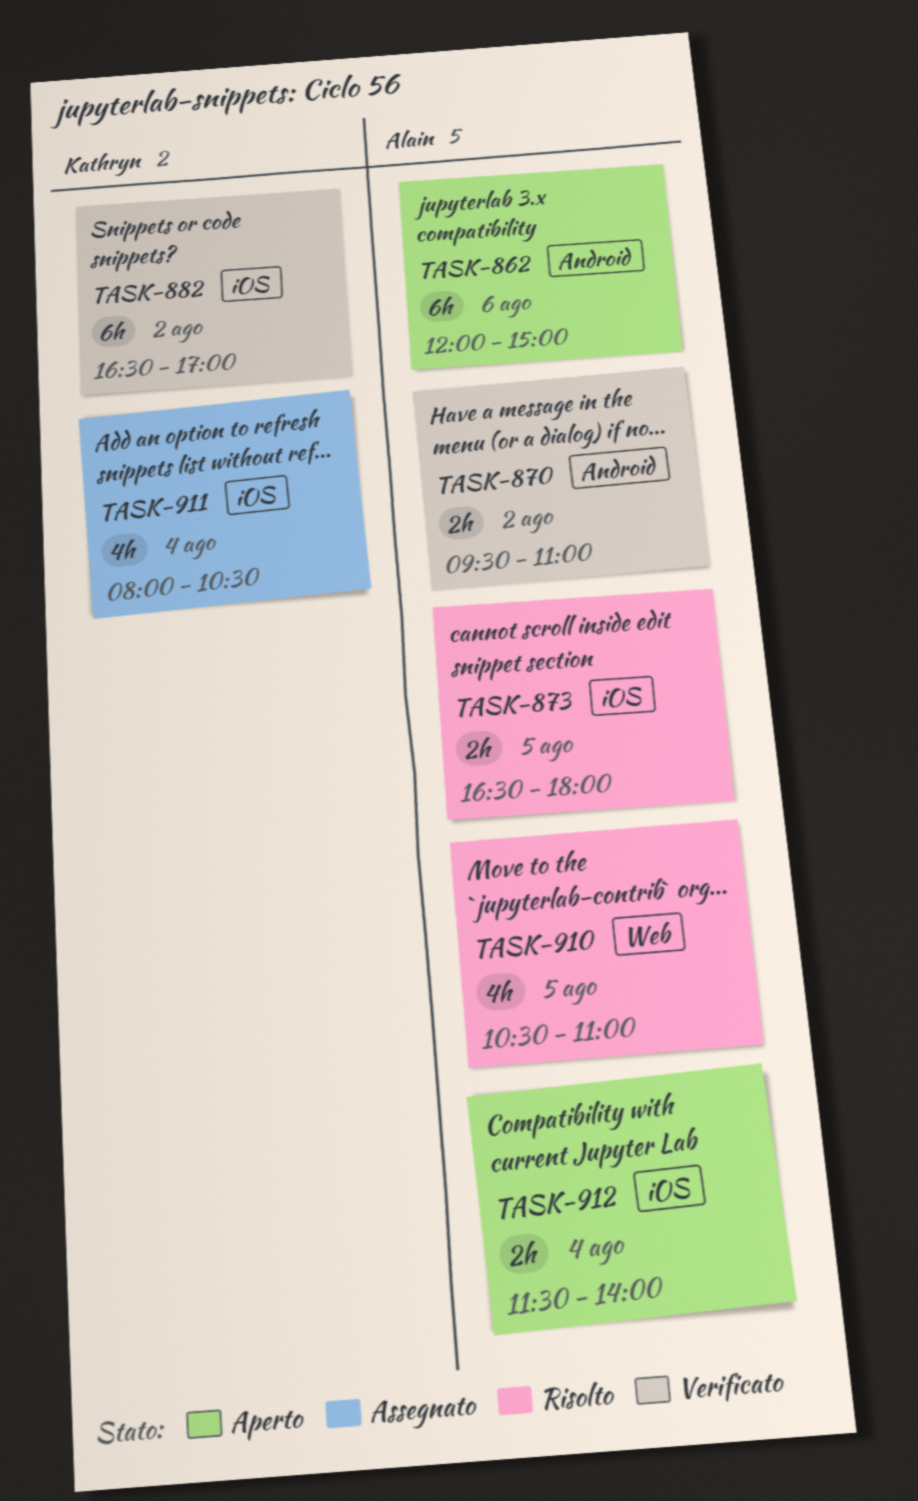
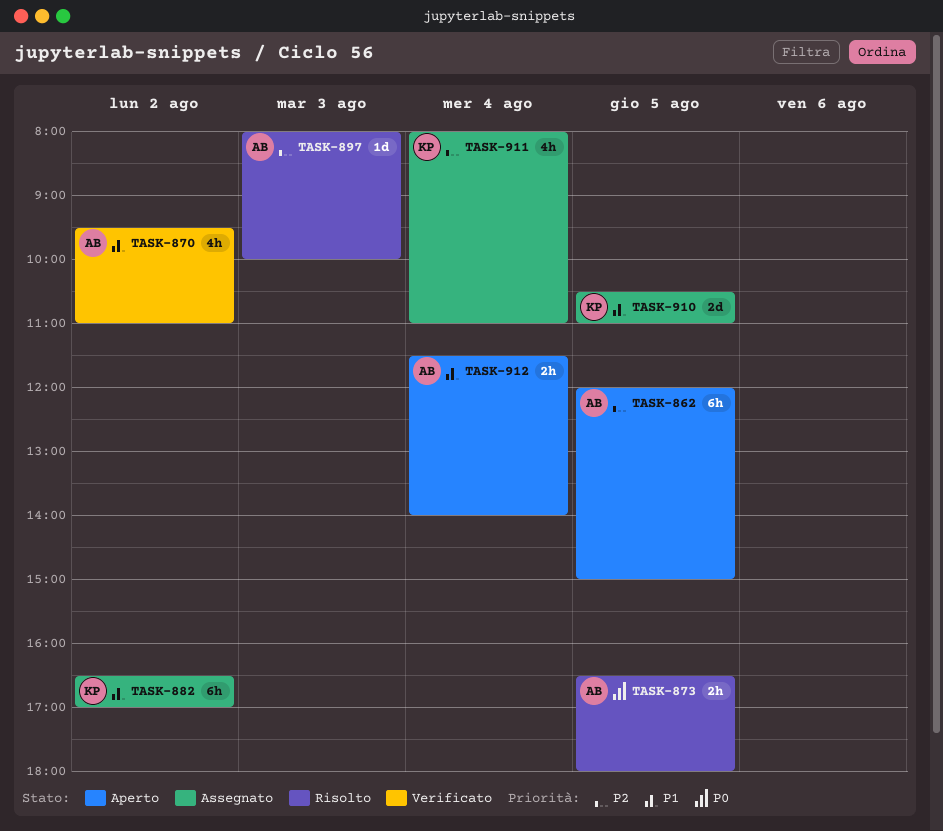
TASK-862, day: Aug 6 -> Aug 5
TASK-870, estimate: 2h -> 4h
TASK-882, status: Verificato -> Assegnato
TASK-897: none -> present
TASK-910, status: Risolto -> Assegnato
TASK-910, owner: Alain -> Kathryn
TASK-910, estimate: 4h -> 2d
TASK-911, ends: 10:30 -> 11:00

